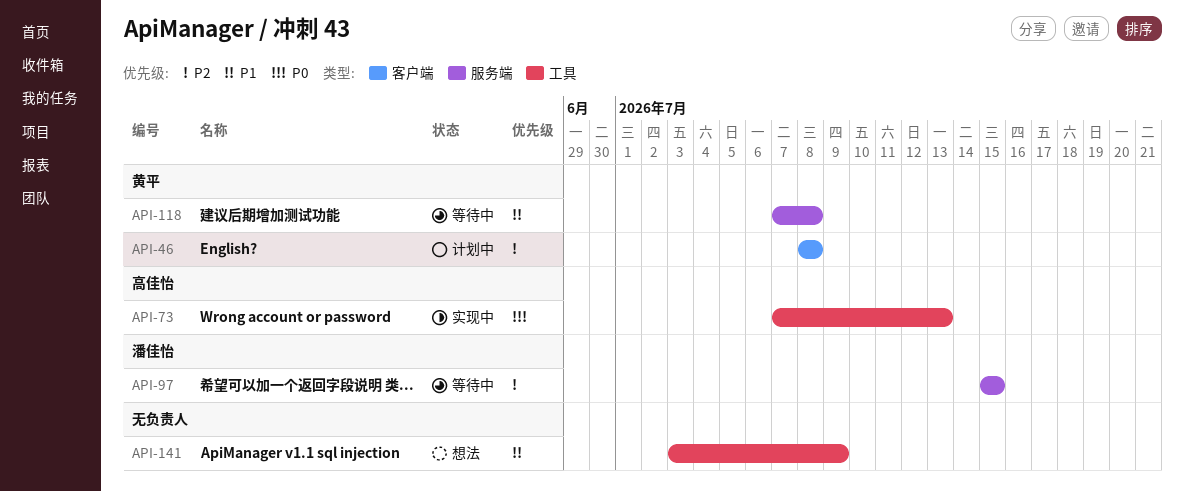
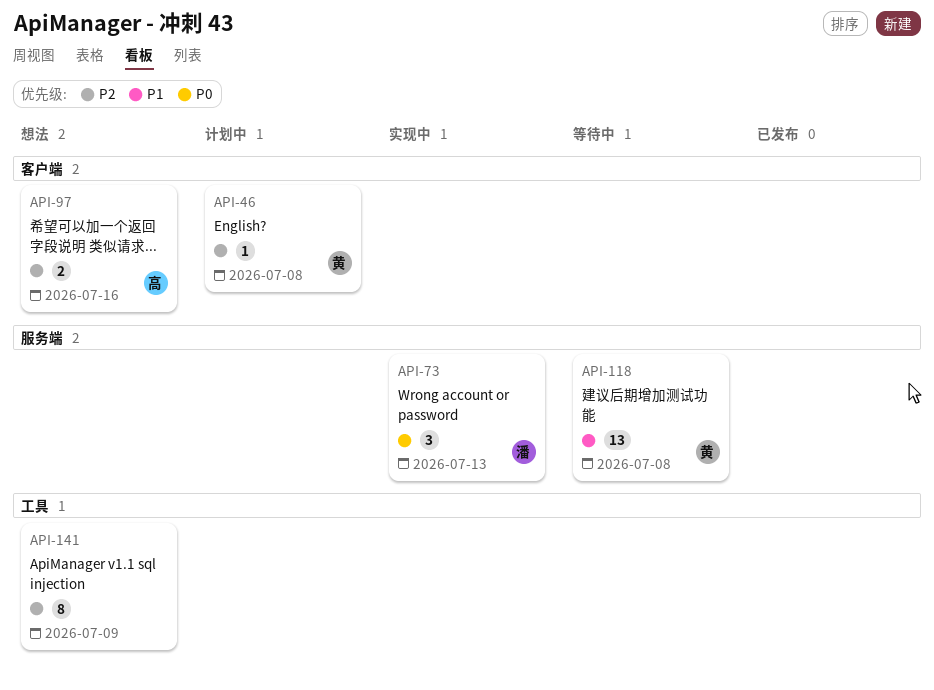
API-73, owner: 高佳怡 -> 潘佳怡
API-73, label: 工具 -> 服务端
API-97, status: 等待中 -> 想法
API-97, owner: 潘佳怡 -> 高佳怡
API-97, label: 服务端 -> 客户端
API-97, due: Jul 15 -> Jul 16
API-141, priority: P1 -> P2

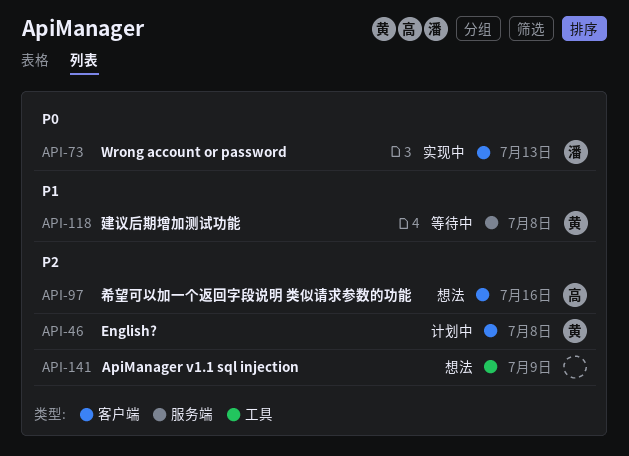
API-73, label: 服务端 -> 客户端

